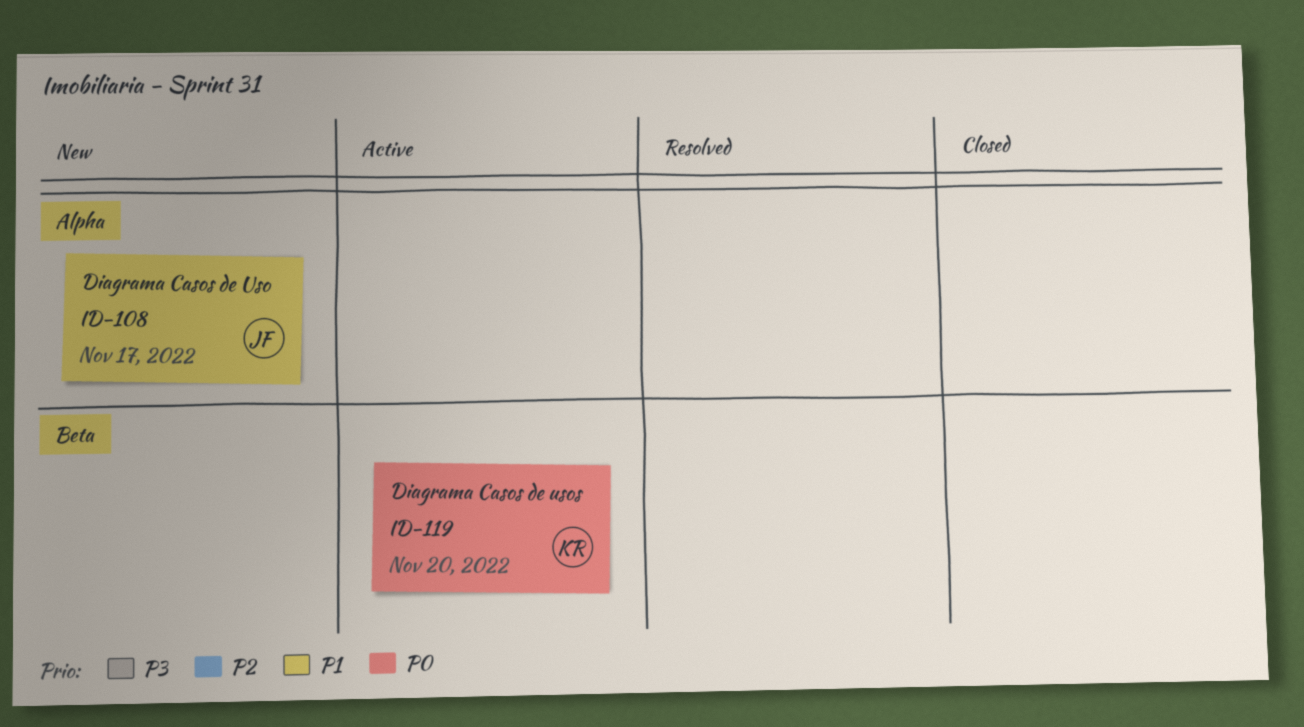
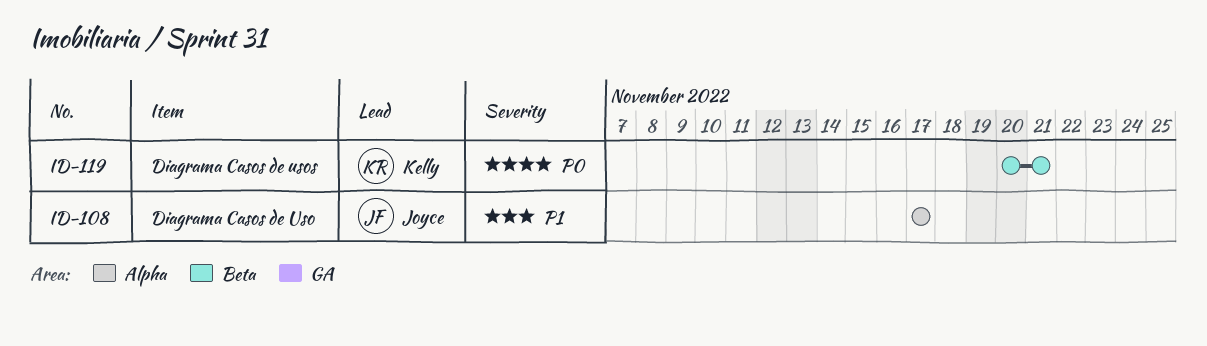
ID-119, due: Nov 20 -> Nov 21

